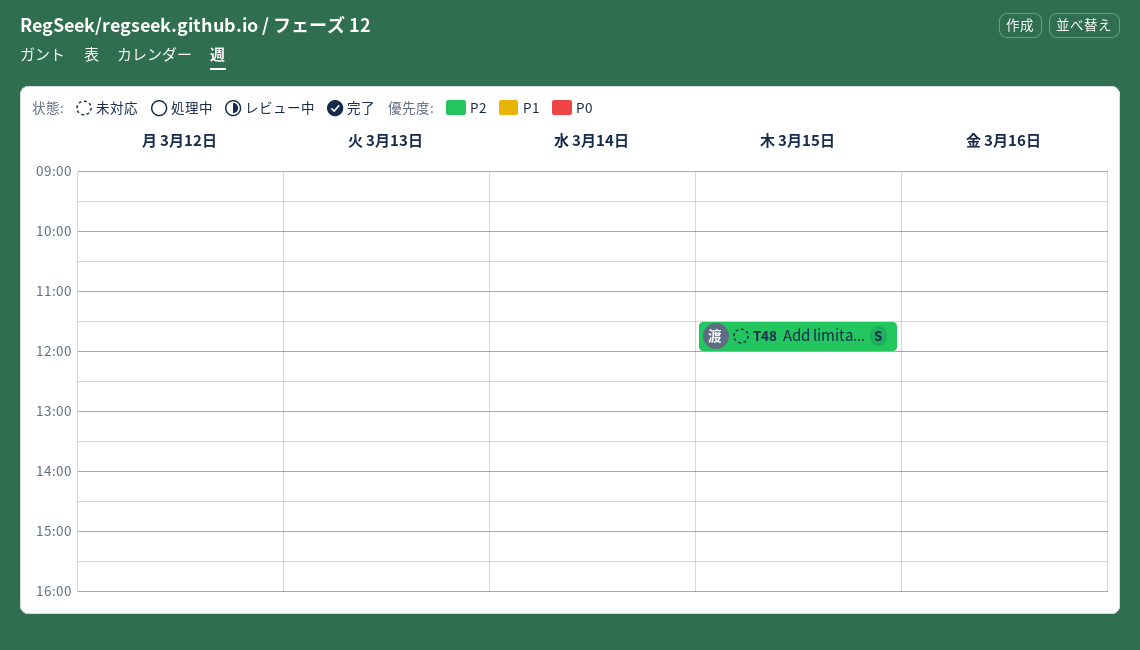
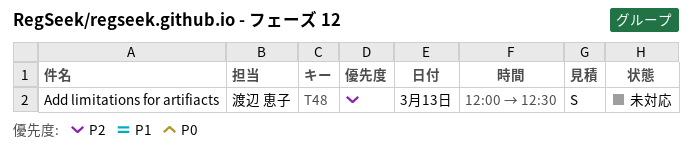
T48, day: Mar 15 -> Mar 13
T48, begins: 11:30 -> 12:00
T48, ends: 12:00 -> 12:30

